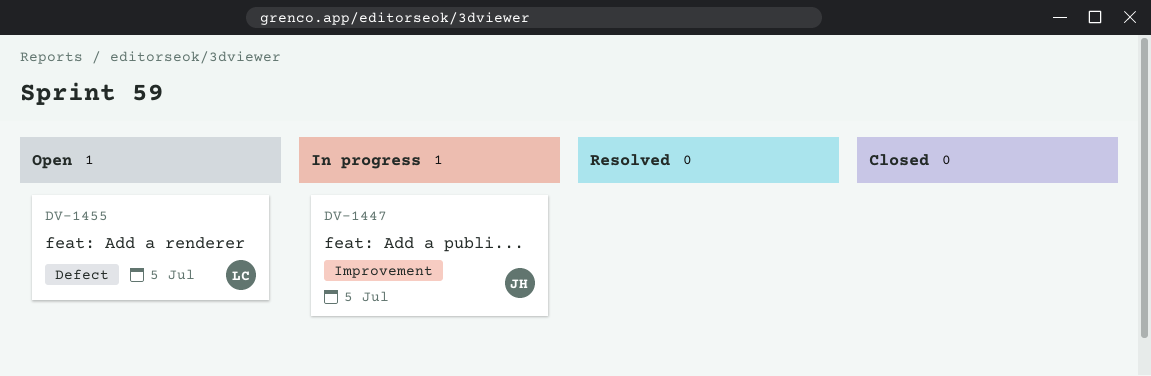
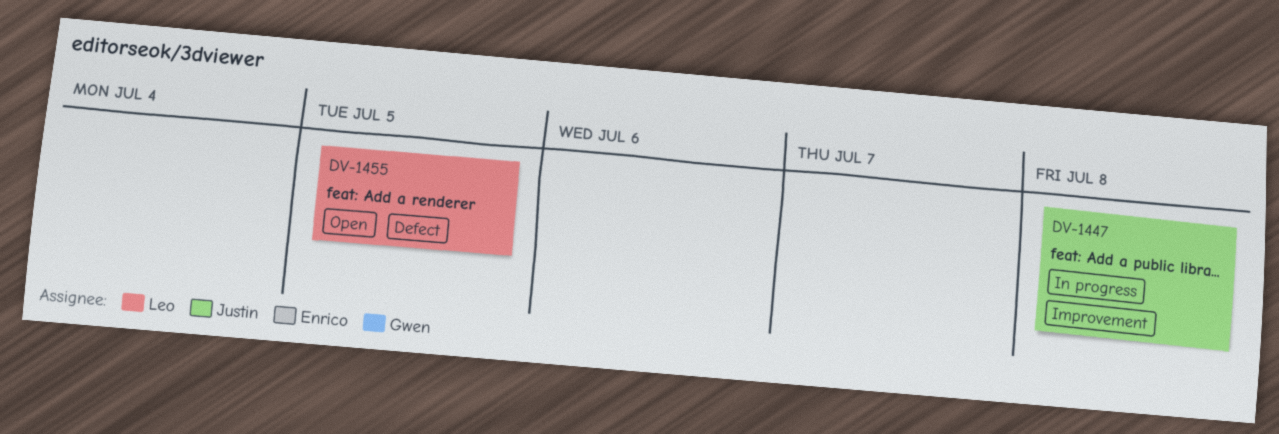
DV-1447, due: Jul 5 -> Jul 8

